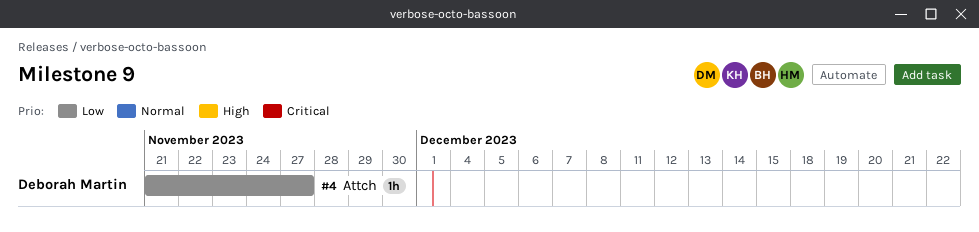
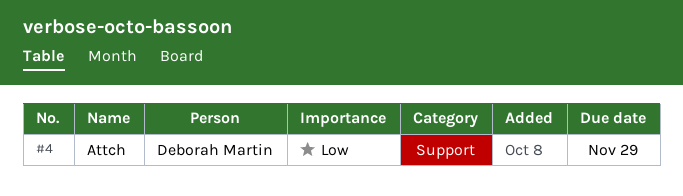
#4, due: Nov 27 -> Nov 29

